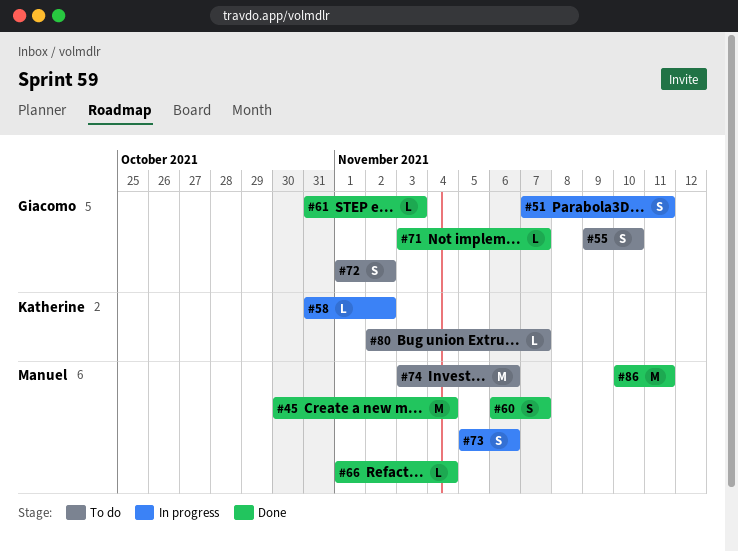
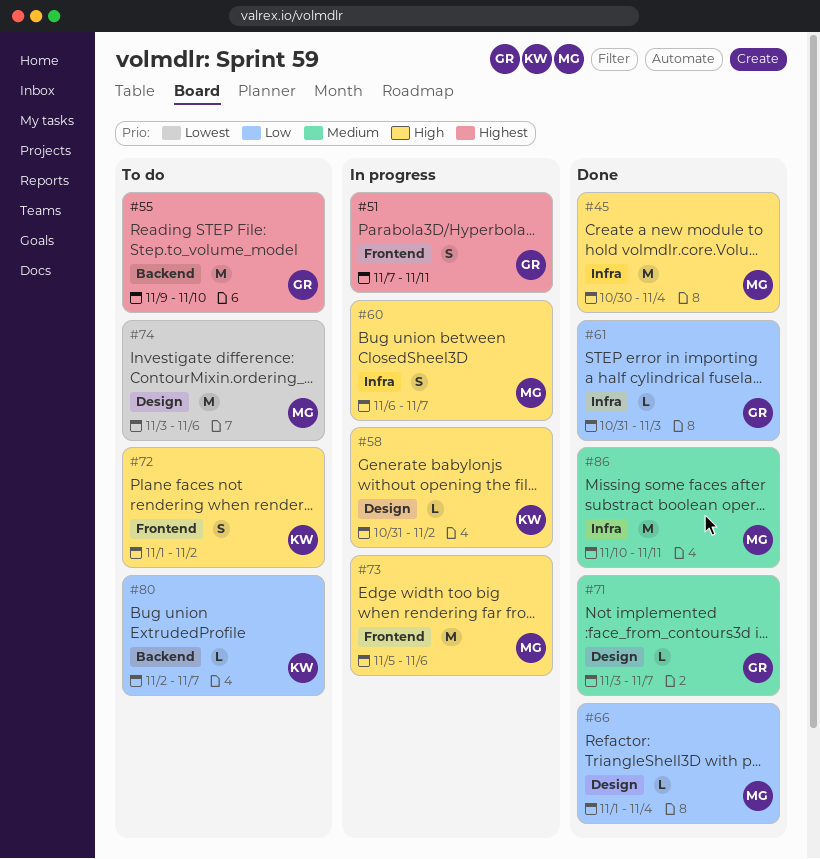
#55, estimate: S -> M
#60, status: Done -> In progress
#72, owner: Giacomo -> Katherine
#73, estimate: S -> M

